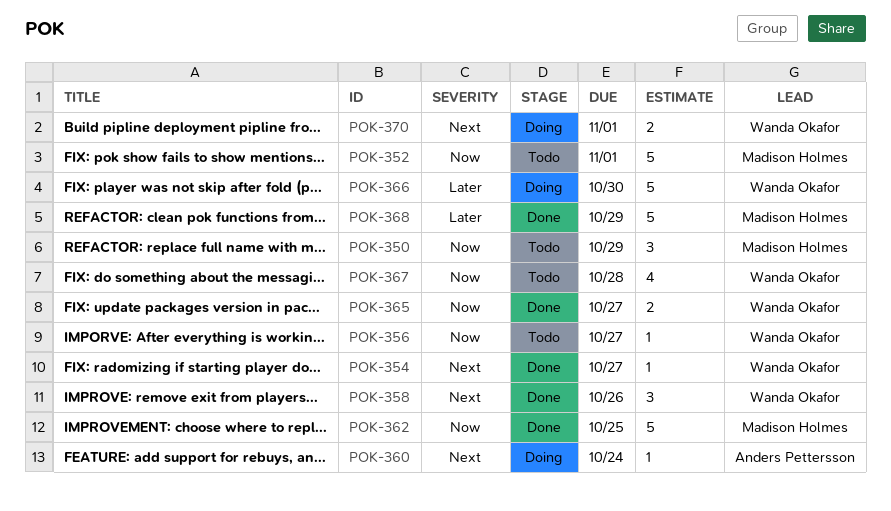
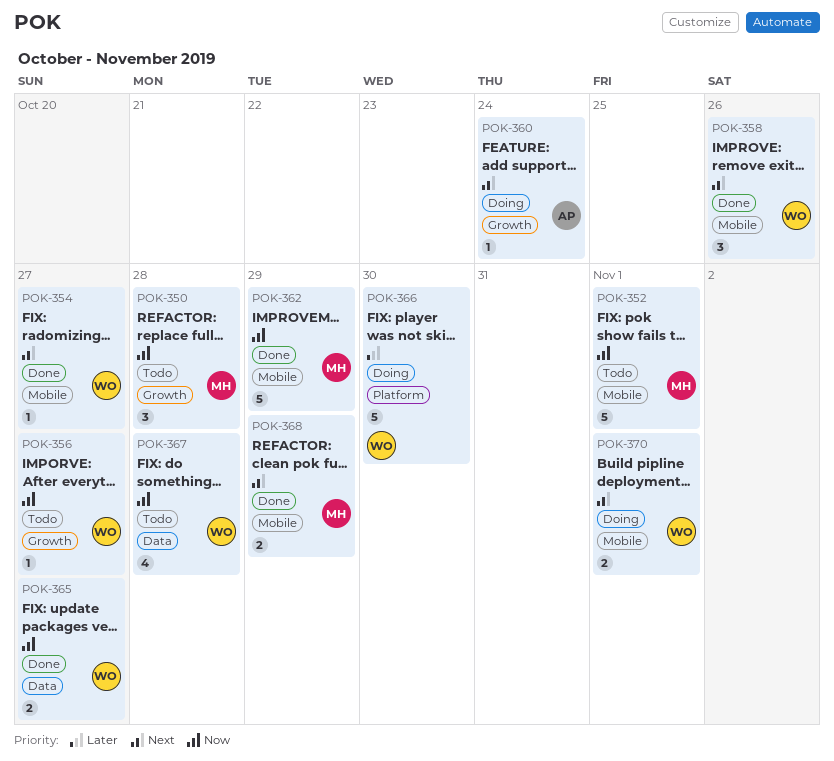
POK-350, due: Oct 29 -> Oct 28
POK-362, due: Oct 25 -> Oct 29
POK-368, priority: Later -> Next
POK-368, estimate: 5 -> 2

